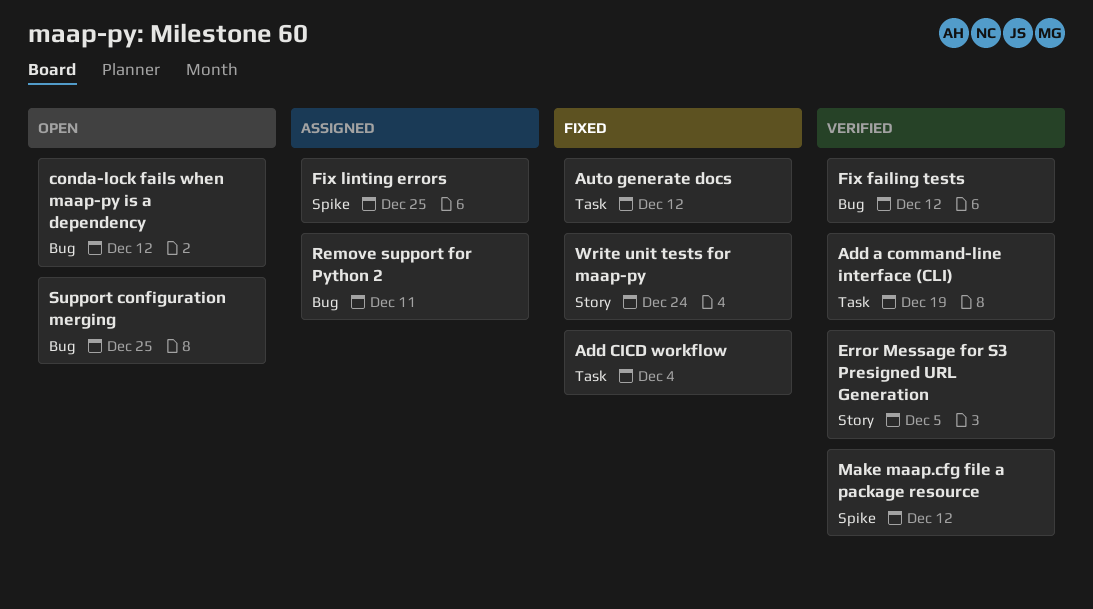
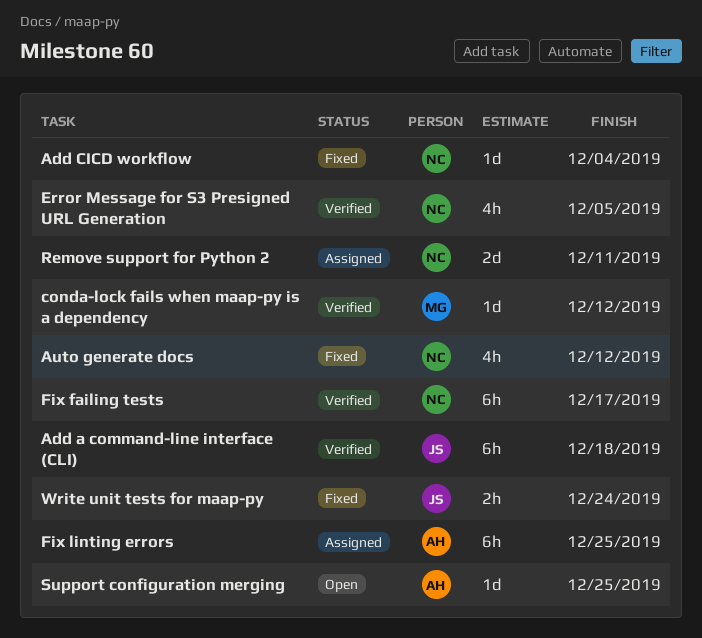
Add a command-line interface (CLI), due: Dec 19 -> Dec 18
conda-lock fails when maap-py is a dependency, status: Open -> Verified
Fix failing tests, due: Dec 12 -> Dec 17
Make maap.cfg file a package resource: present -> none

